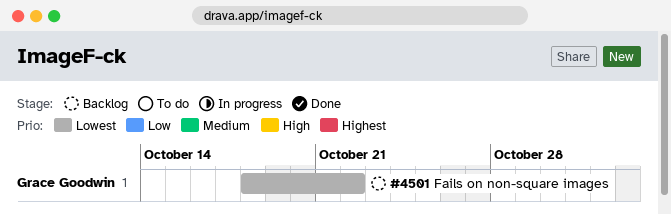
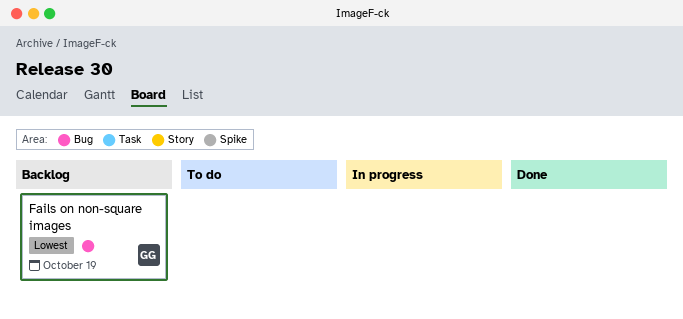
Fails on non-square images, due: Oct 22 -> Oct 19

